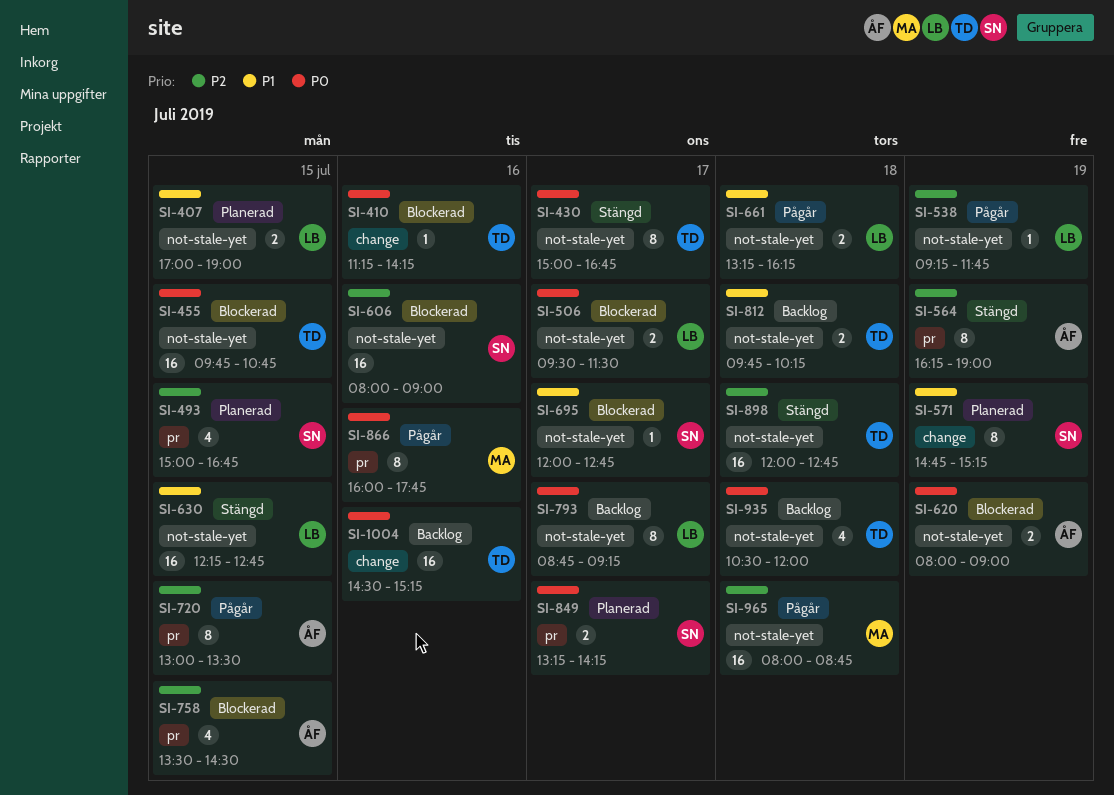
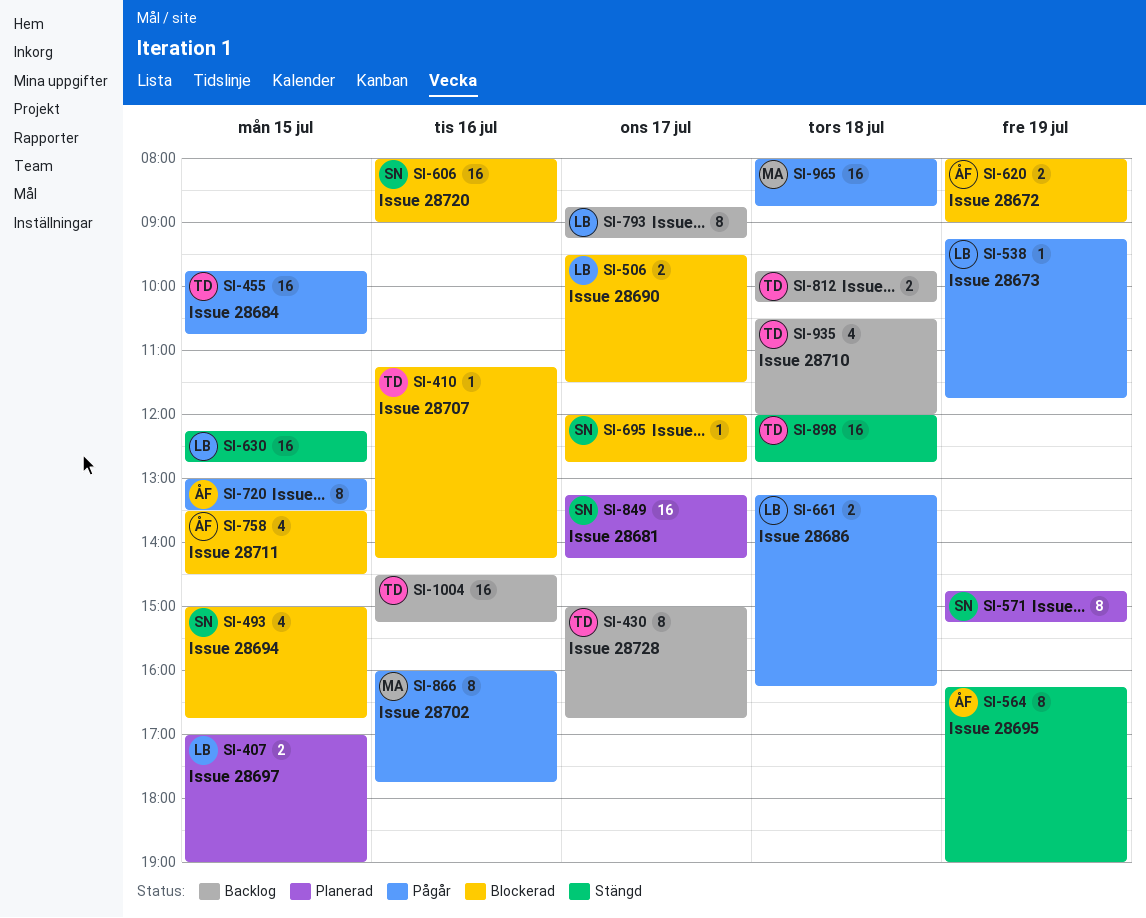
SI-430, status: Stängd -> Backlog
SI-455, status: Blockerad -> Pågår
SI-493, status: Planerad -> Blockerad
SI-849, estimate: 2 -> 16

